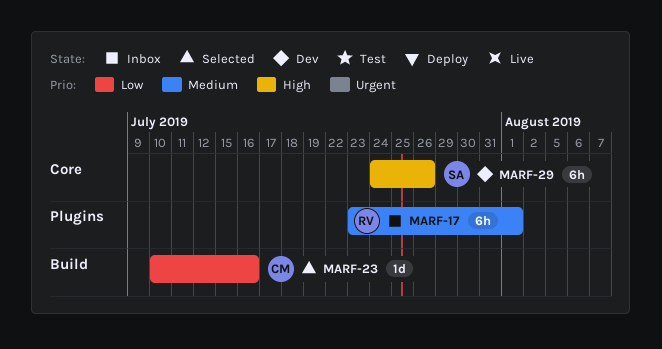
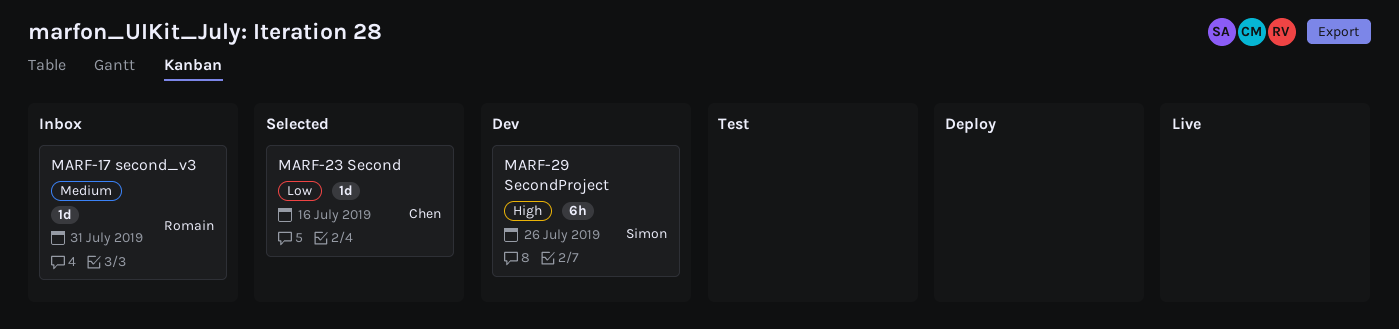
MARF-17, estimate: 6h -> 1d
MARF-17, due: Aug 1 -> Jul 31

